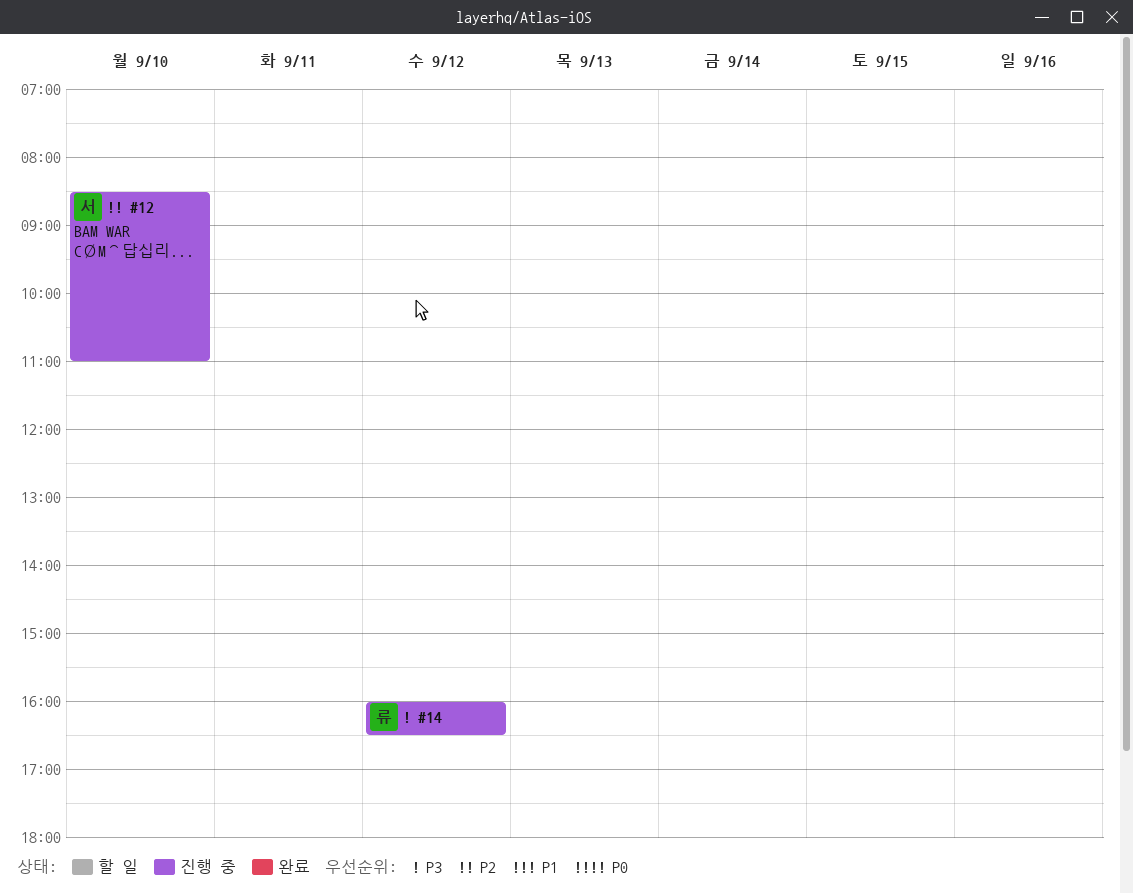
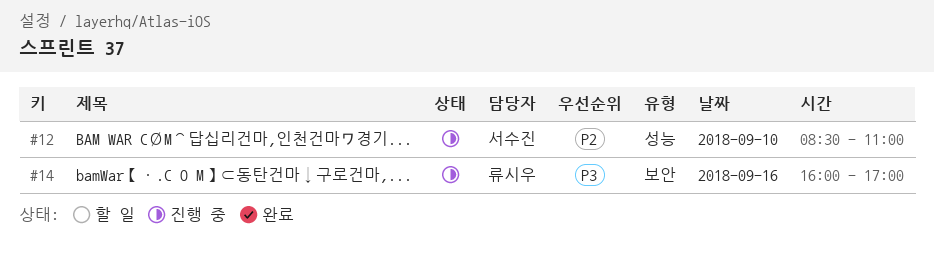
#14, day: Sep 12 -> Sep 16
#14, ends: 16:30 -> 17:00

